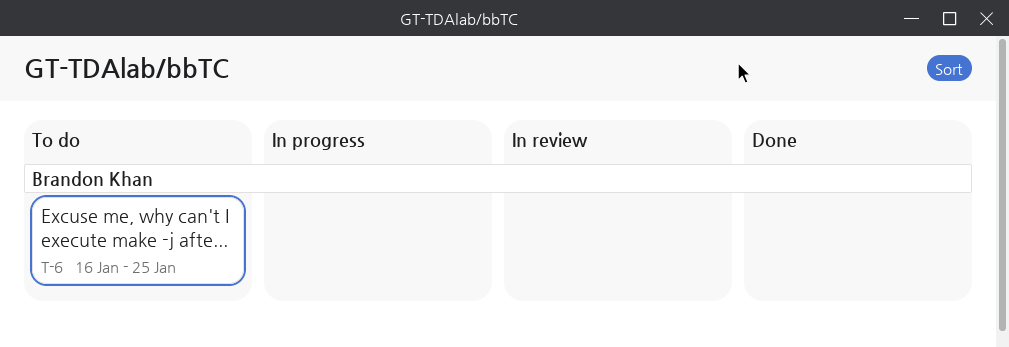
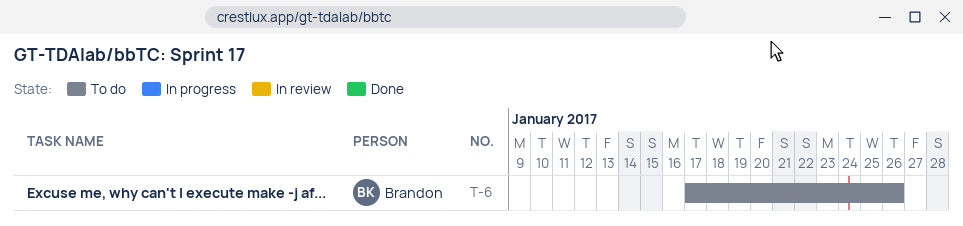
T-6, start: Jan 16 -> Jan 17
T-6, due: Jan 25 -> Jan 26

